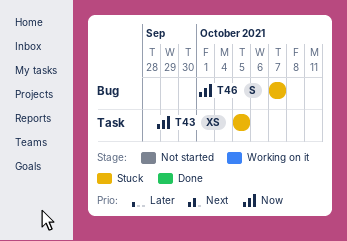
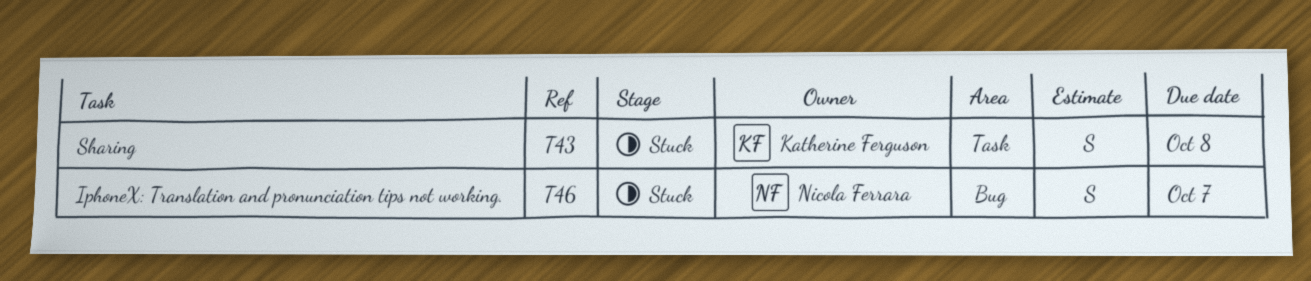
T43, estimate: XS -> S
T43, due: Oct 5 -> Oct 8

